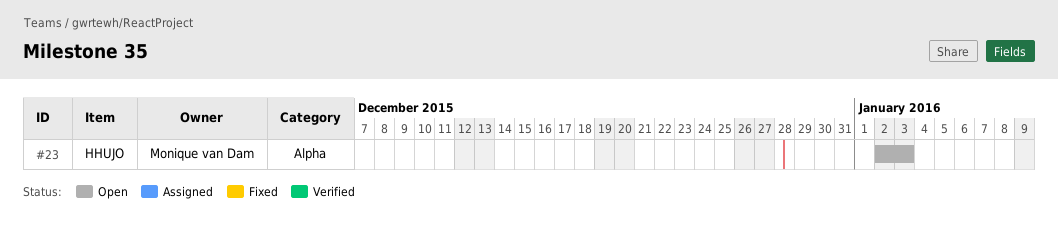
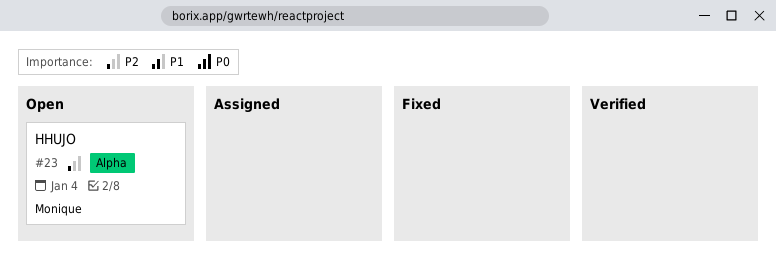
#23, due: Jan 3 -> Jan 4

